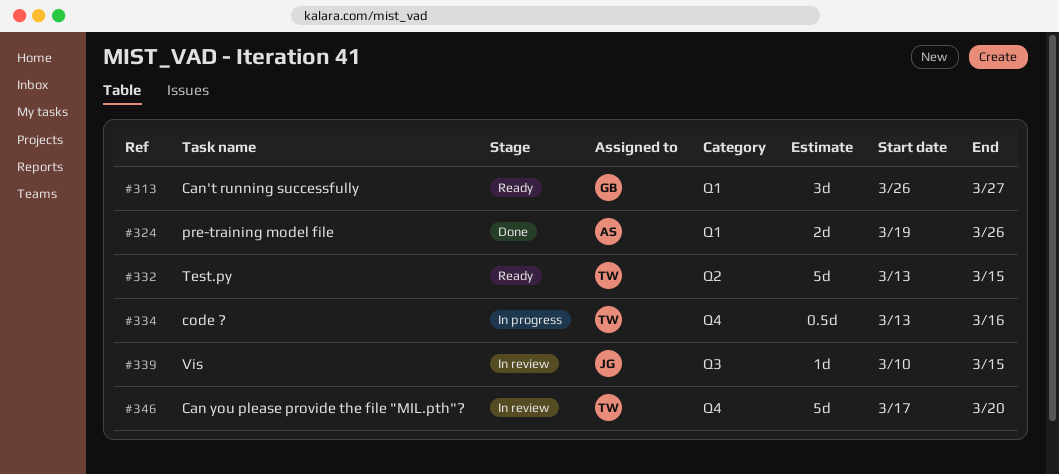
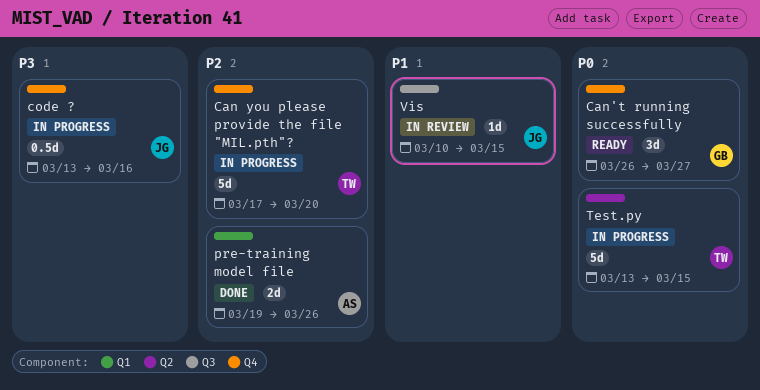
Can you please provide the file "MIL.pth"?, status: In review -> In progress
Can't running successfully, label: Q1 -> Q4
code ?, owner: TW -> JG
Test.py, status: Ready -> In progress

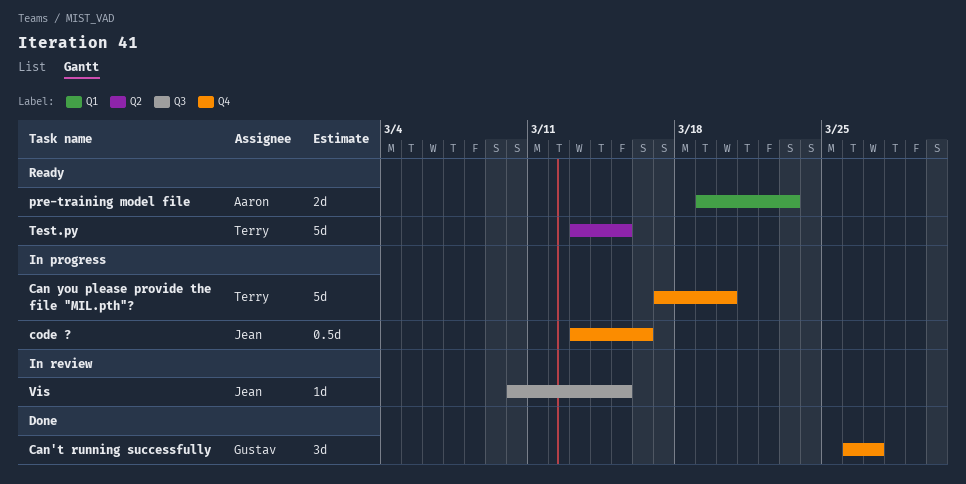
Can't running successfully, status: Ready -> Done
pre-training model file, status: Done -> Ready
pre-training model file, due: Mar 26 -> Mar 23
Test.py, status: In progress -> Ready

